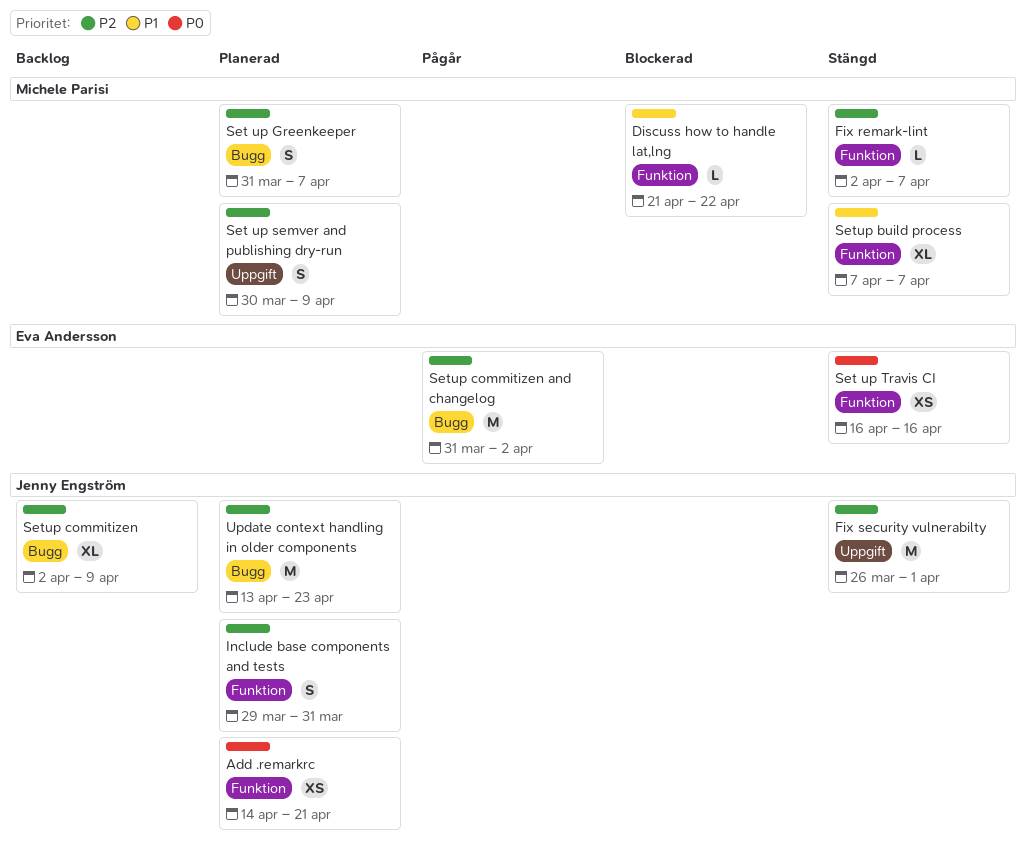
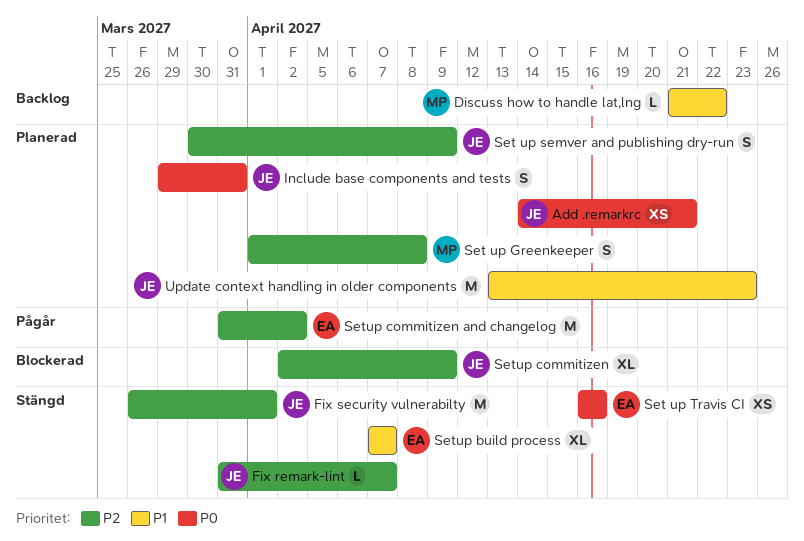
Discuss how to handle lat,lng, status: Blockerad -> Backlog
Fix remark-lint, owner: Michele Parisi -> Jenny Engström
Fix remark-lint, start: Apr 2 -> Mar 31
Include base components and tests, priority: P2 -> P0
Set up Greenkeeper, start: Mar 31 -> Apr 1
Set up Greenkeeper, due: Apr 7 -> Apr 8
Set up semver and publishing dry-run, owner: Michele Parisi -> Jenny Engström
Setup build process, owner: Michele Parisi -> Eva Andersson
Setup commitizen, status: Backlog -> Blockerad
Update context handling in older components, priority: P2 -> P1

